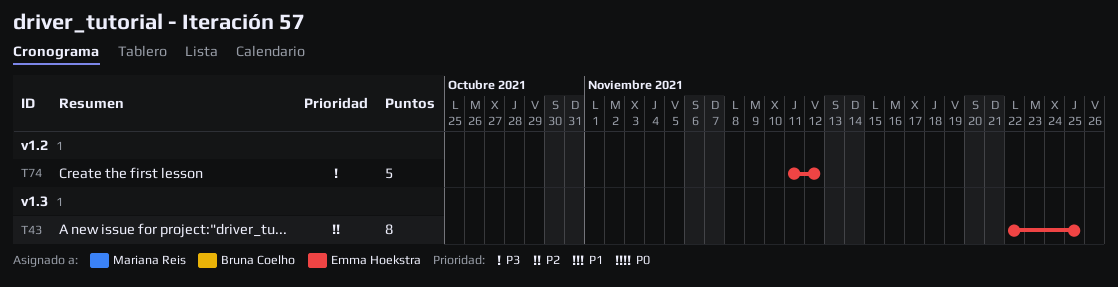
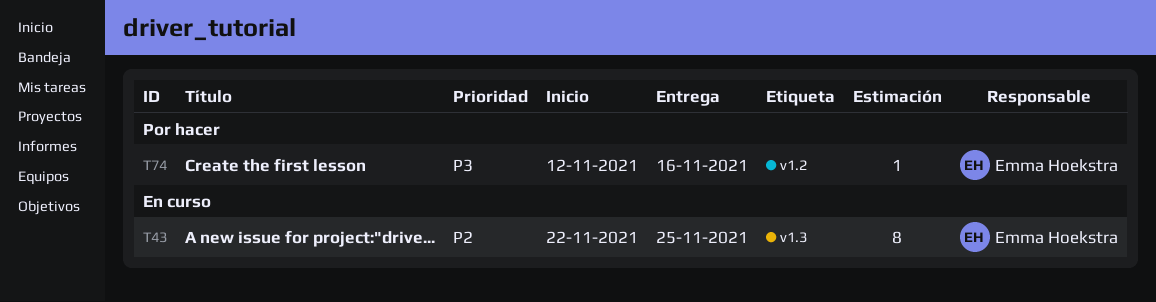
T74, estimate: 5 -> 1
T74, start: Nov 11 -> Nov 12
T74, due: Nov 12 -> Nov 16

